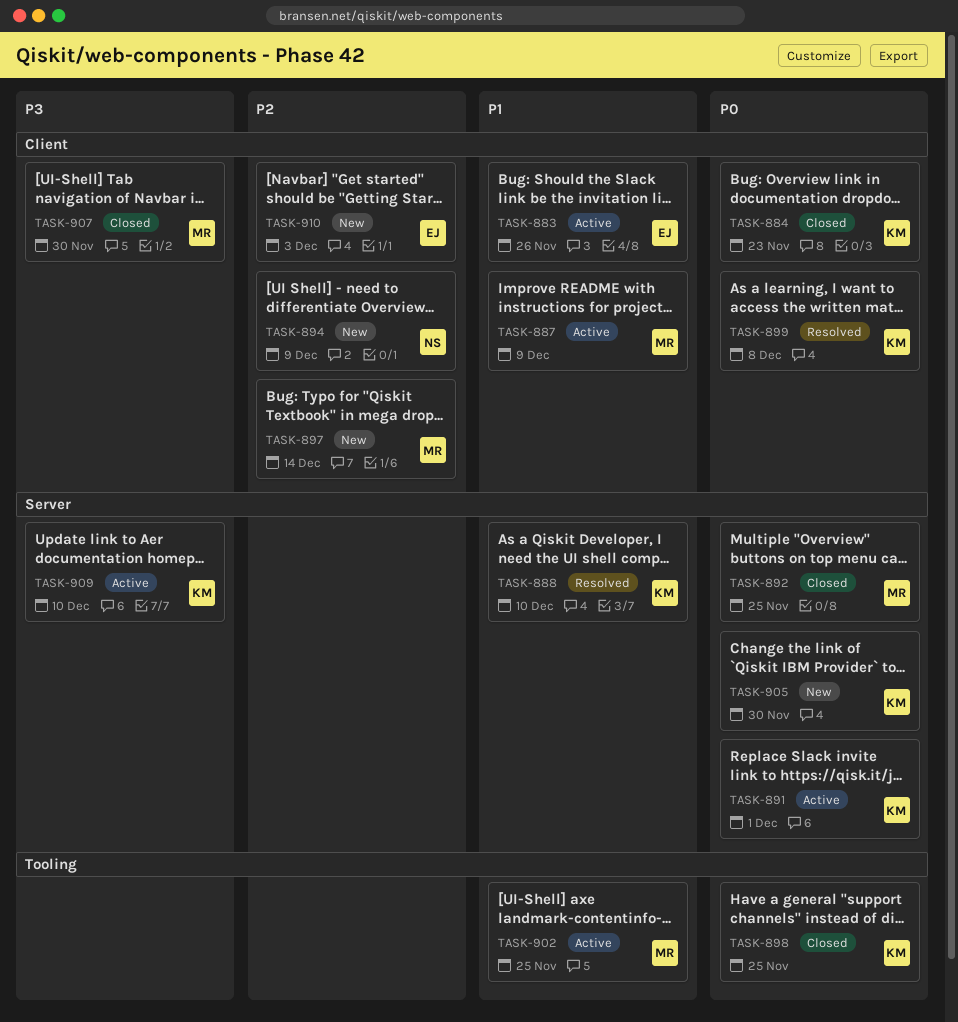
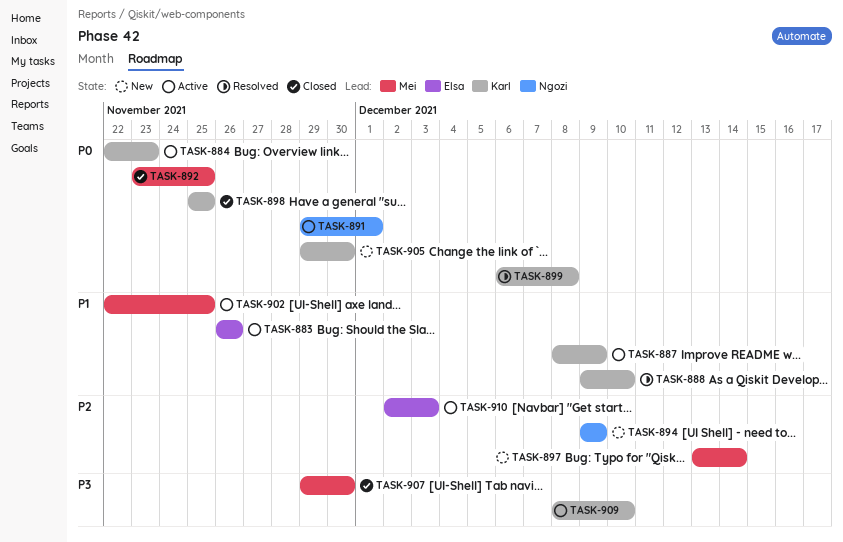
TASK-884, status: Closed -> Active
TASK-887, owner: Mei -> Karl
TASK-891, owner: Karl -> Ngozi
TASK-910, status: New -> Active

